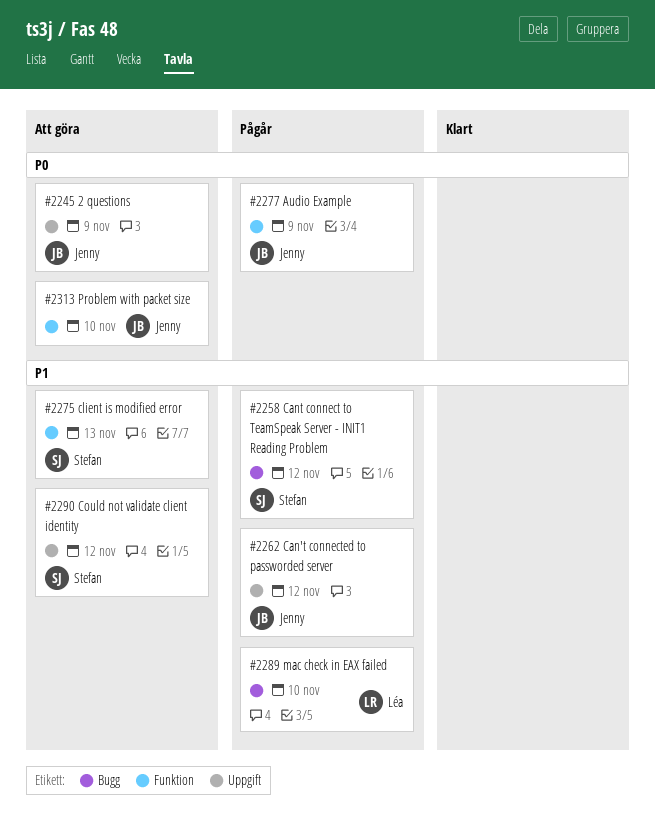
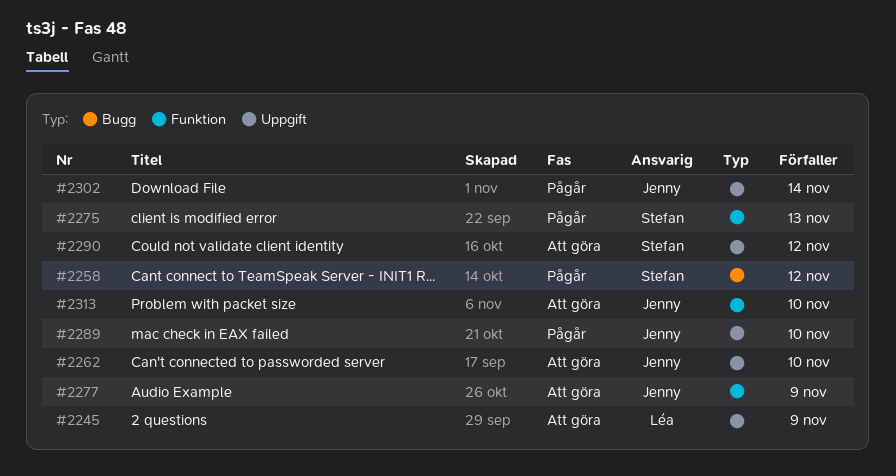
#2245, owner: Jenny -> Léa
#2262, status: Pågår -> Att göra
#2262, due: Nov 12 -> Nov 10
#2275, status: Att göra -> Pågår
#2277, status: Pågår -> Att göra
#2289, owner: Léa -> Jenny
#2289, label: Bugg -> Uppgift
#2302: none -> present

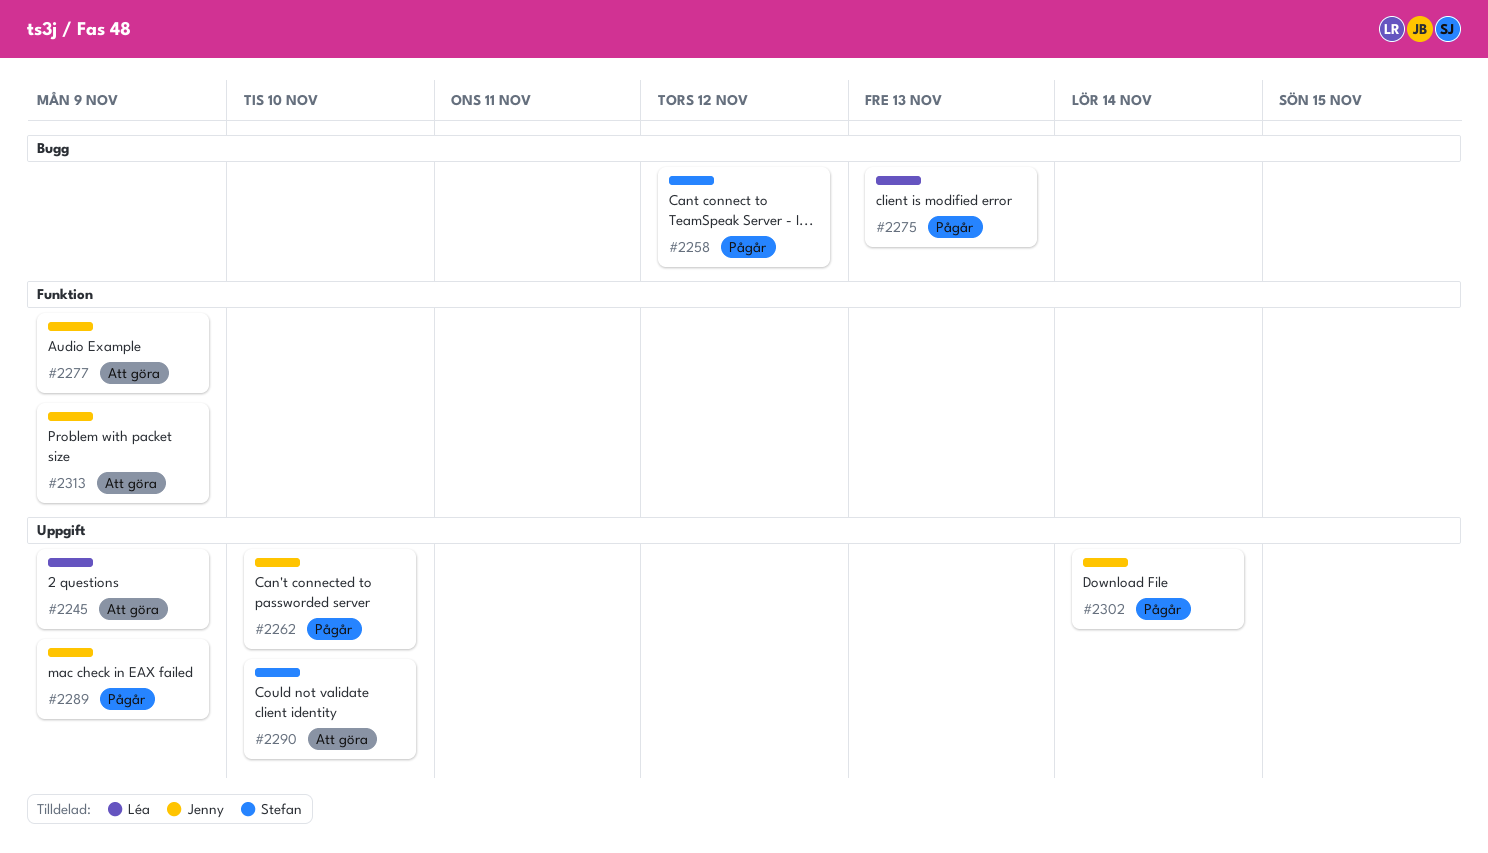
#2262, status: Att göra -> Pågår
#2275, owner: Stefan -> Léa
#2275, label: Funktion -> Bugg
#2289, due: Nov 10 -> Nov 9
#2290, due: Nov 12 -> Nov 10
#2313, due: Nov 10 -> Nov 9

